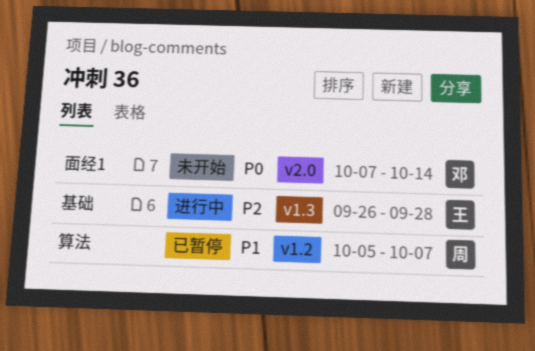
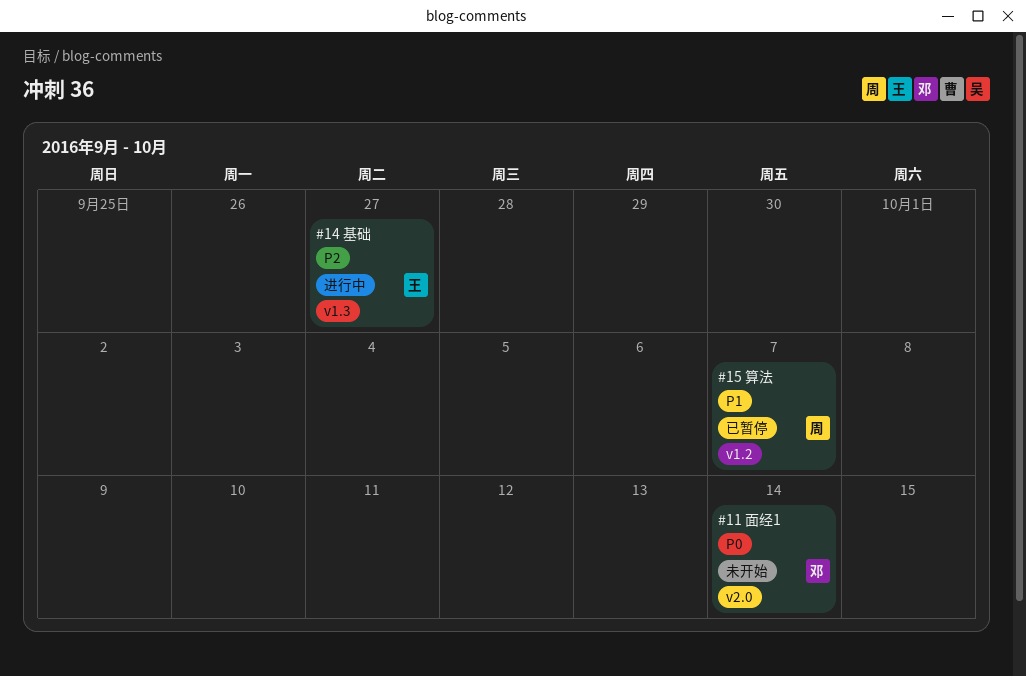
基础, due: Sep 28 -> Sep 27

